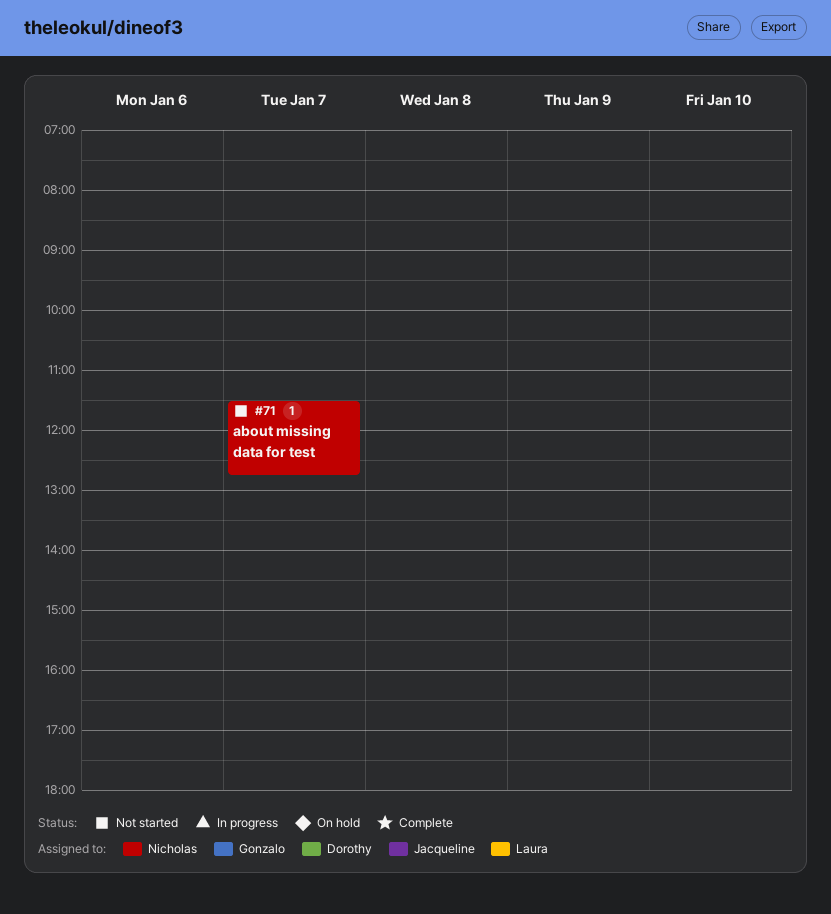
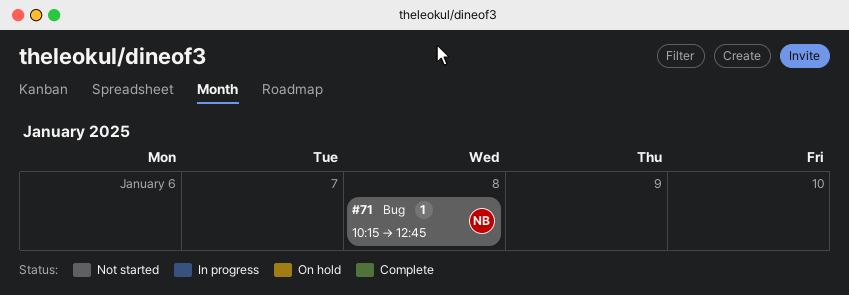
#71, day: Jan 7 -> Jan 8
#71, begins: 11:30 -> 10:15

